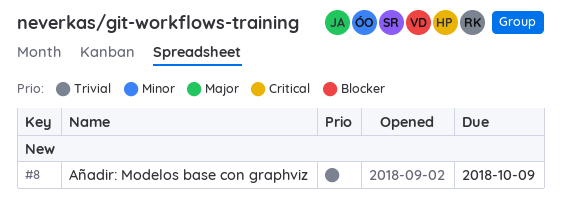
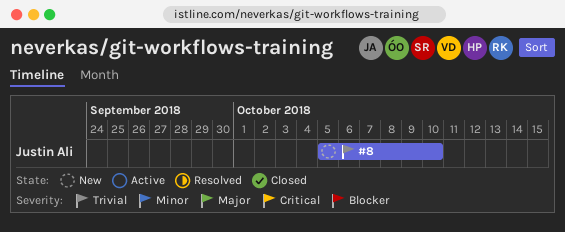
#8, due: Oct 9 -> Oct 10

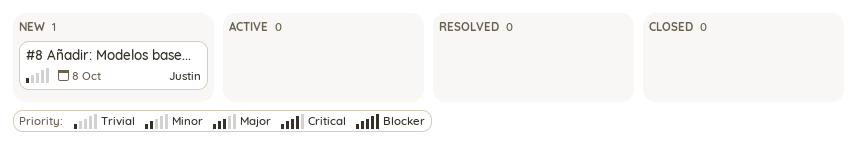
#8, due: Oct 10 -> Oct 8

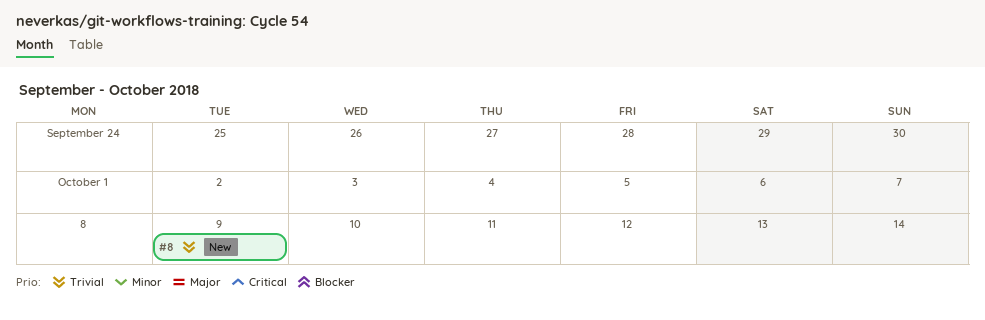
#8, due: Oct 8 -> Oct 9

